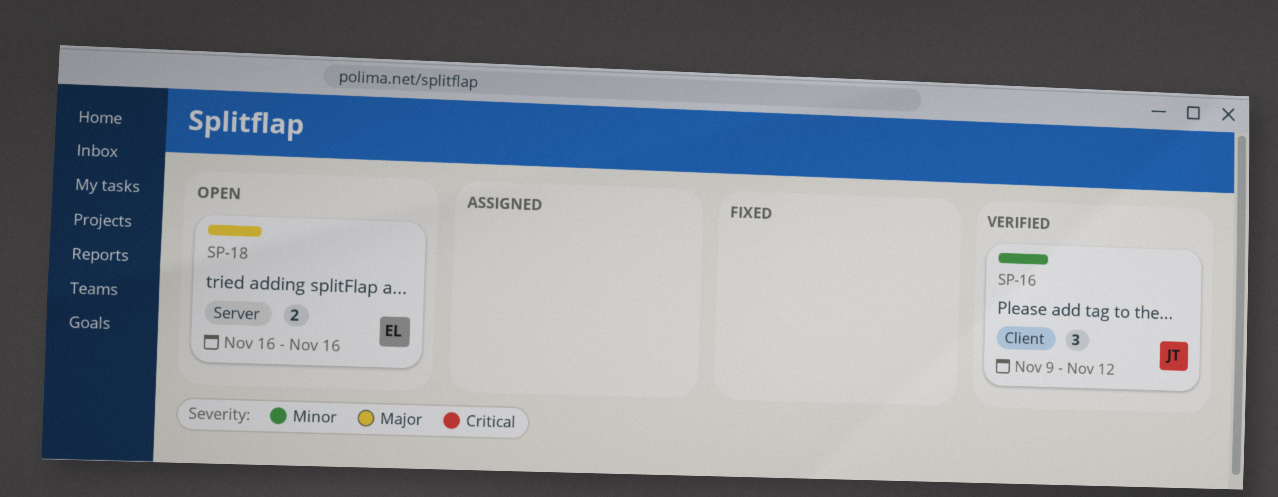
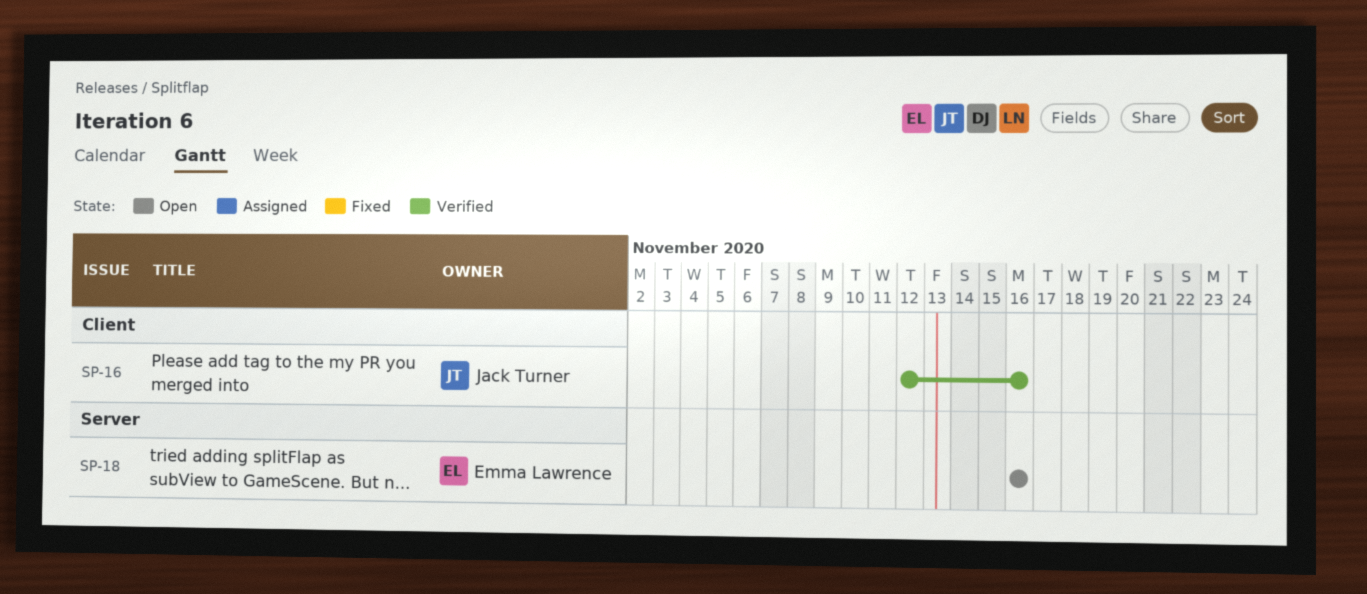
SP-16, start: Nov 9 -> Nov 12
SP-16, due: Nov 12 -> Nov 16

